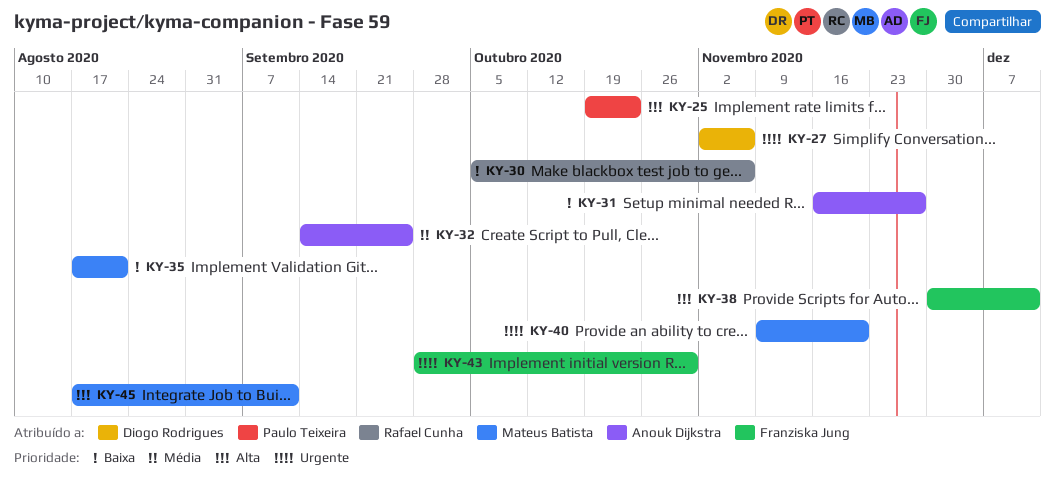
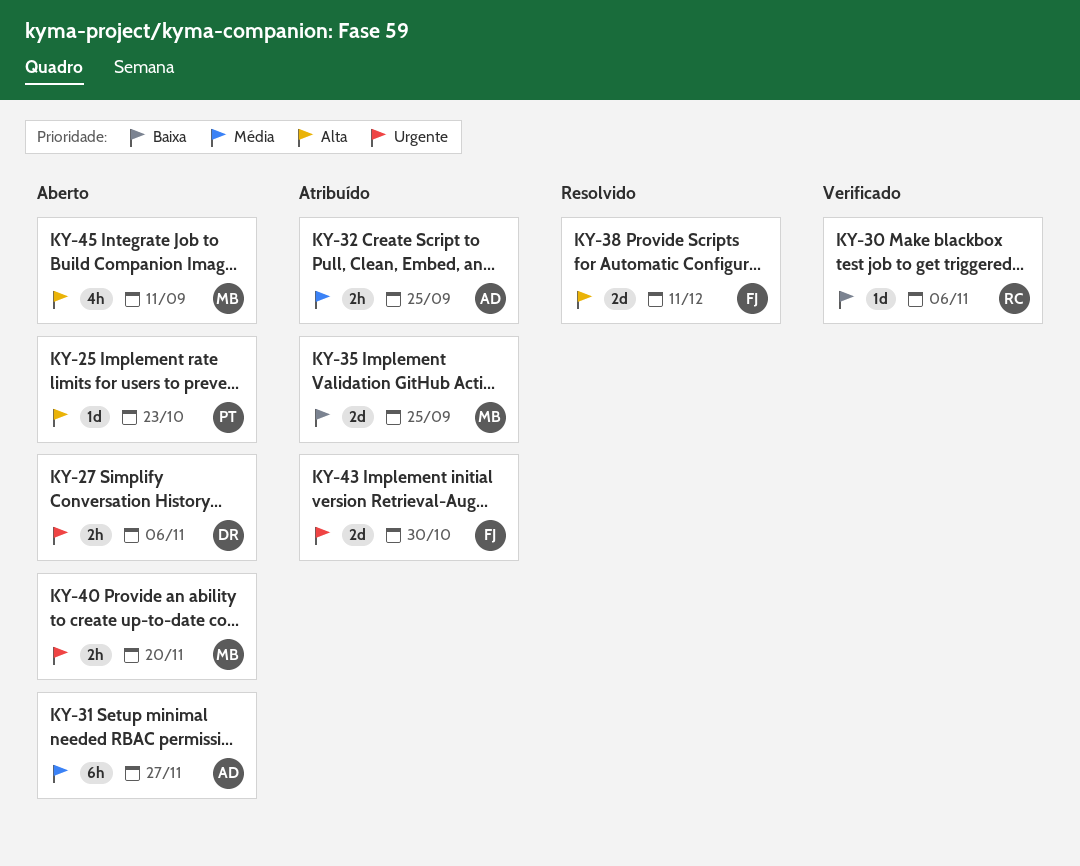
KY-31, priority: Baixa -> Média
KY-35, due: Aug 21 -> Sep 25

